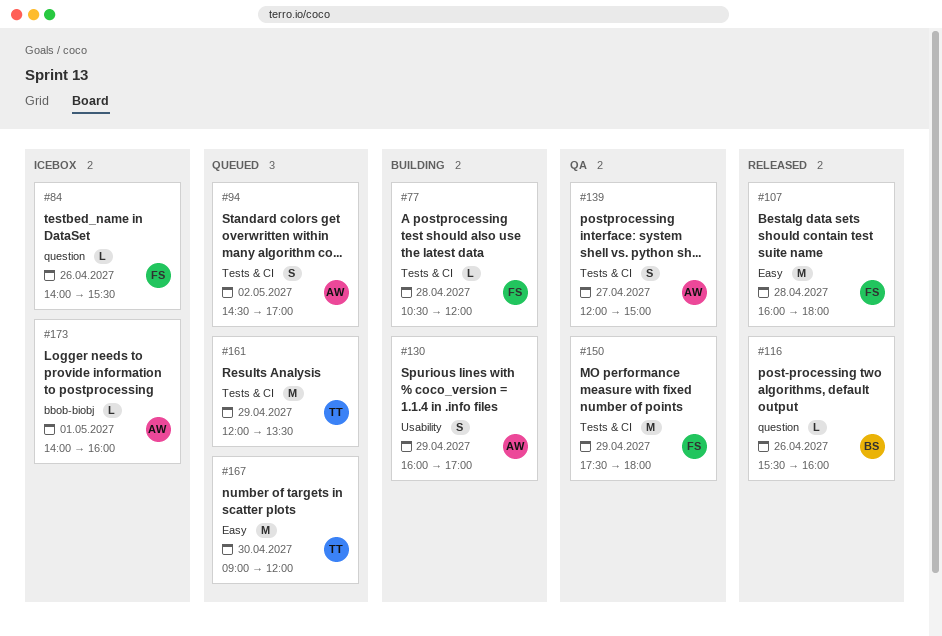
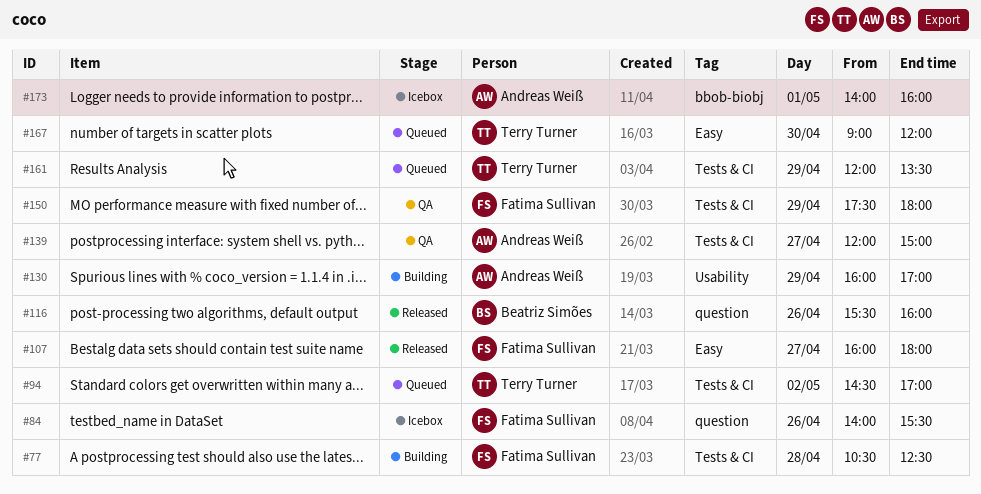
#77, ends: 12:00 -> 12:30
#94, owner: Andreas Weiß -> Terry Turner
#107, day: Apr 28 -> Apr 27

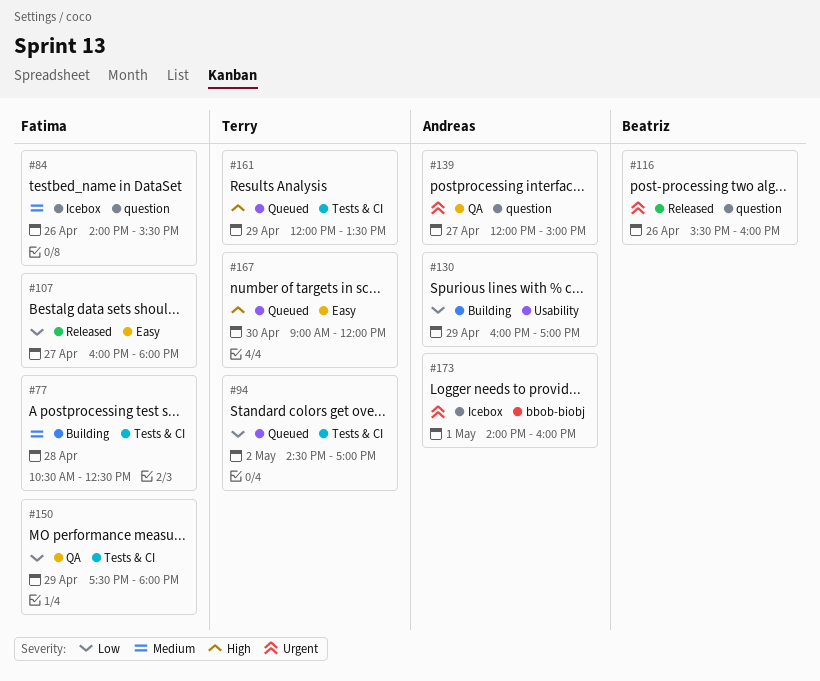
#139, label: Tests & CI -> question

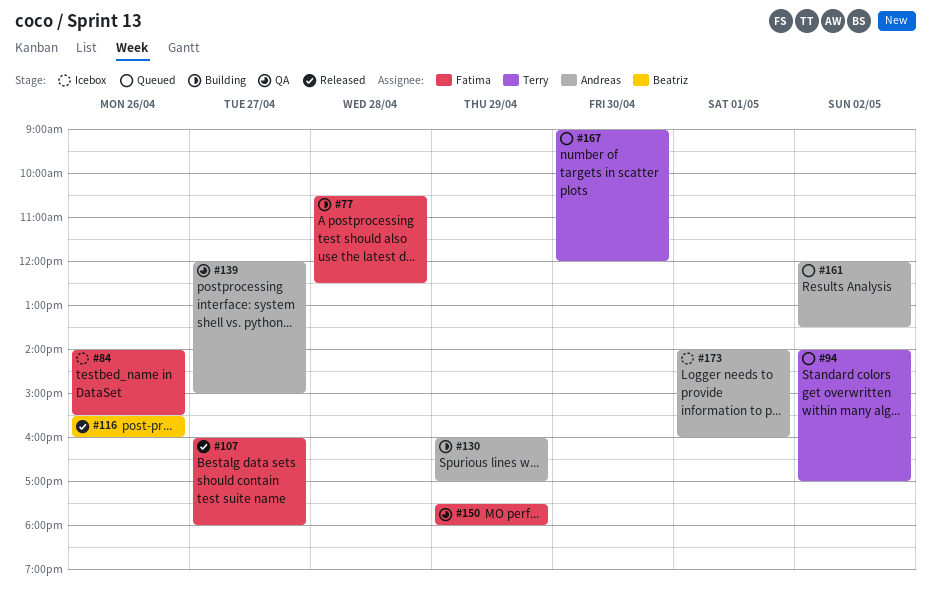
#94, begins: 14:30 -> 14:00
#161, owner: Terry -> Andreas
#161, day: Apr 29 -> May 2

